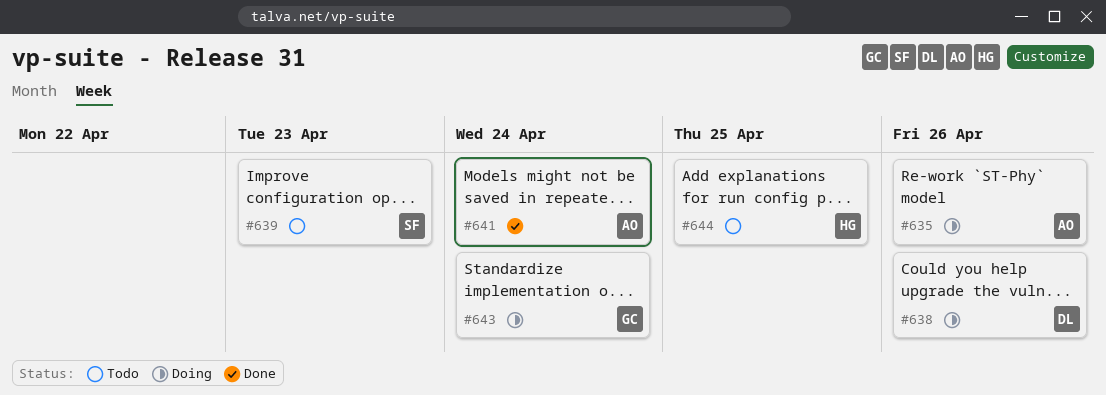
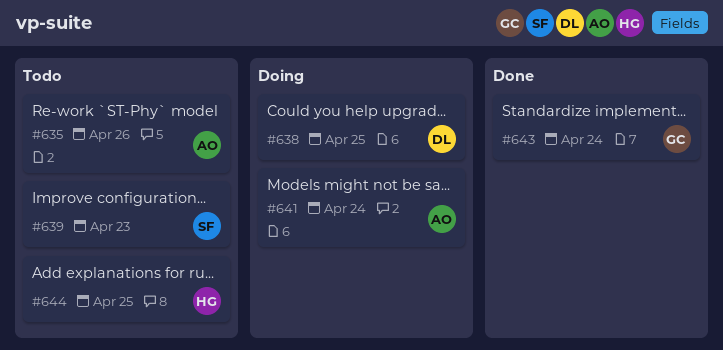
#635, status: Doing -> Todo
#638, due: Apr 26 -> Apr 25
#641, status: Done -> Doing
#643, status: Doing -> Done

